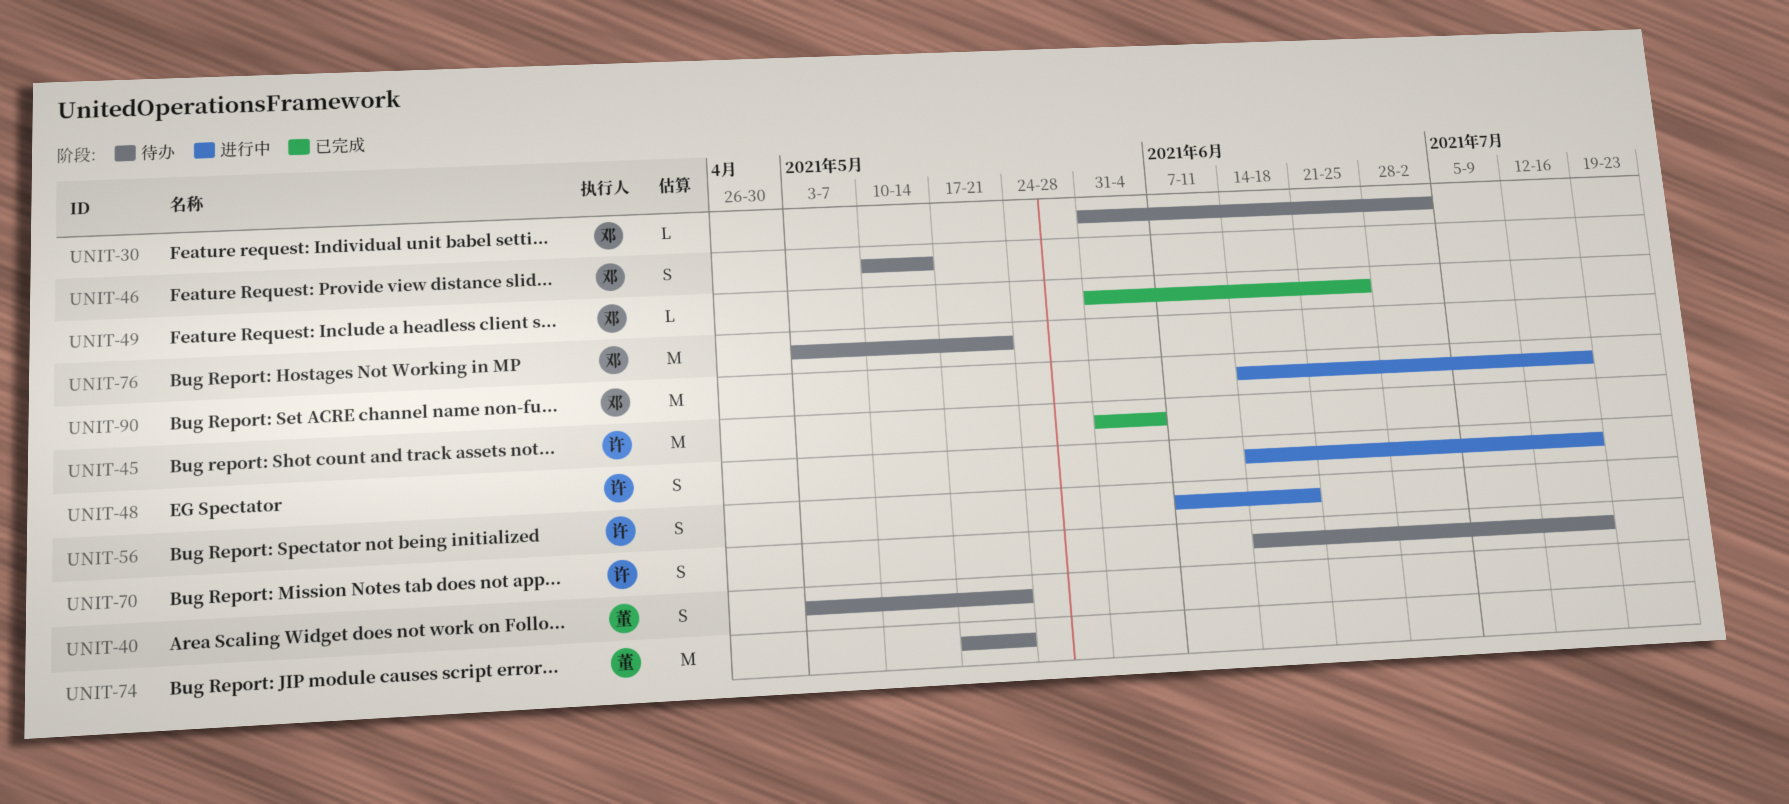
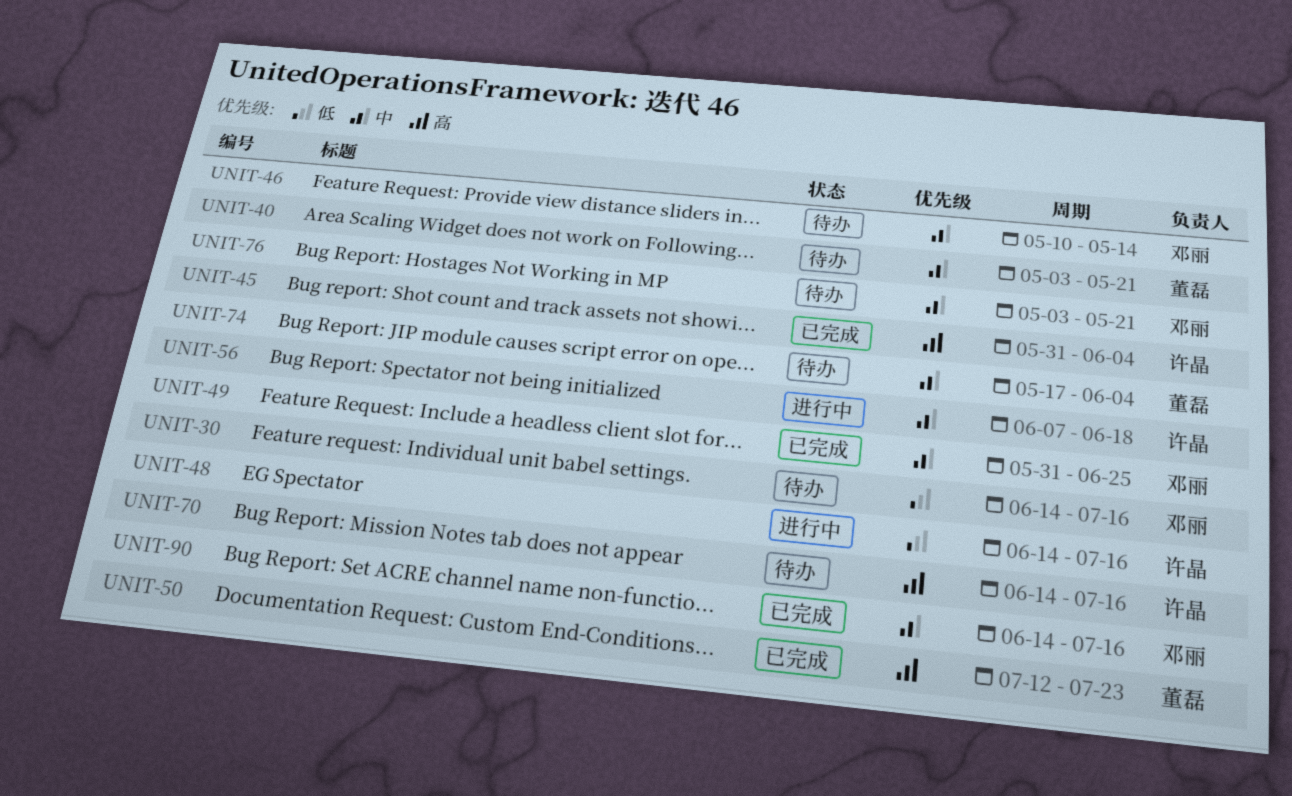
UNIT-30, start: May 31 -> Jun 14
UNIT-30, due: Jul 2 -> Jul 16
UNIT-50: none -> present
UNIT-74, due: May 21 -> Jun 4
UNIT-90, status: 进行中 -> 已完成

